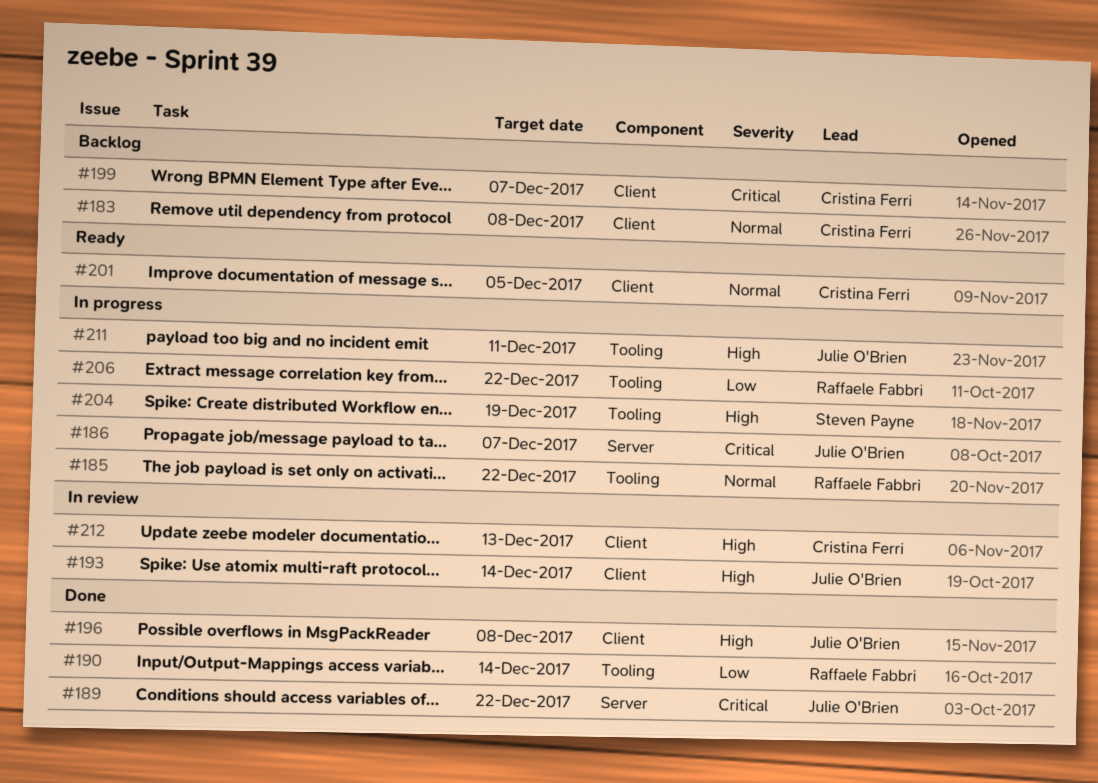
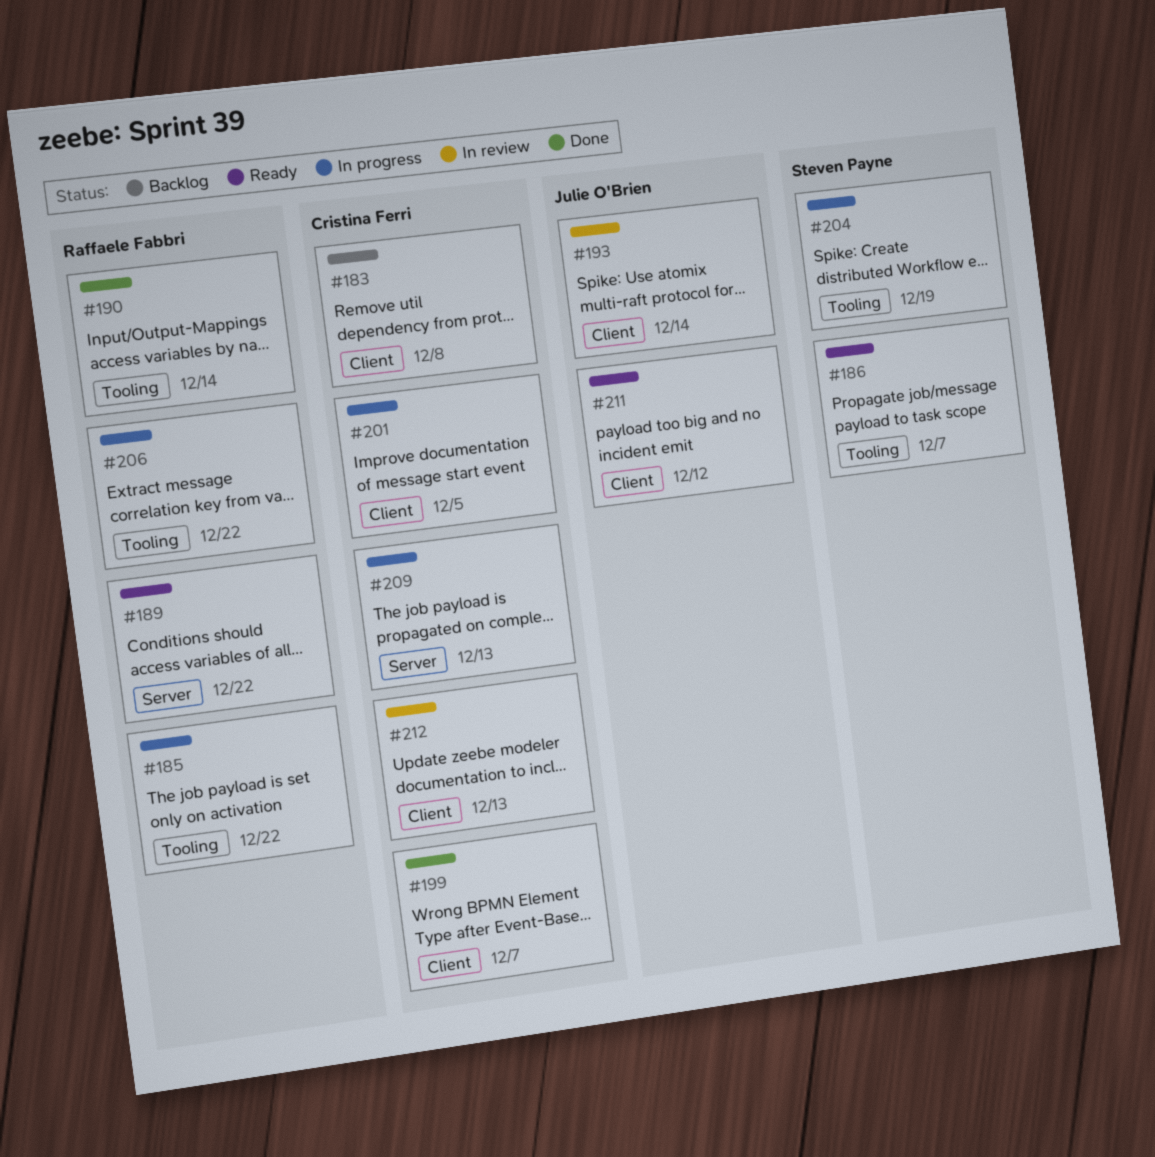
#186, status: In progress -> Ready
#186, owner: Julie O'Brien -> Steven Payne
#186, label: Server -> Tooling
#189, status: Done -> Ready
#189, owner: Julie O'Brien -> Raffaele Fabbri
#196: present -> none
#199, status: Backlog -> Done
#201, status: Ready -> In progress
#209: none -> present
#211, status: In progress -> Ready
#211, label: Tooling -> Client
#211, due: Dec 11 -> Dec 12

